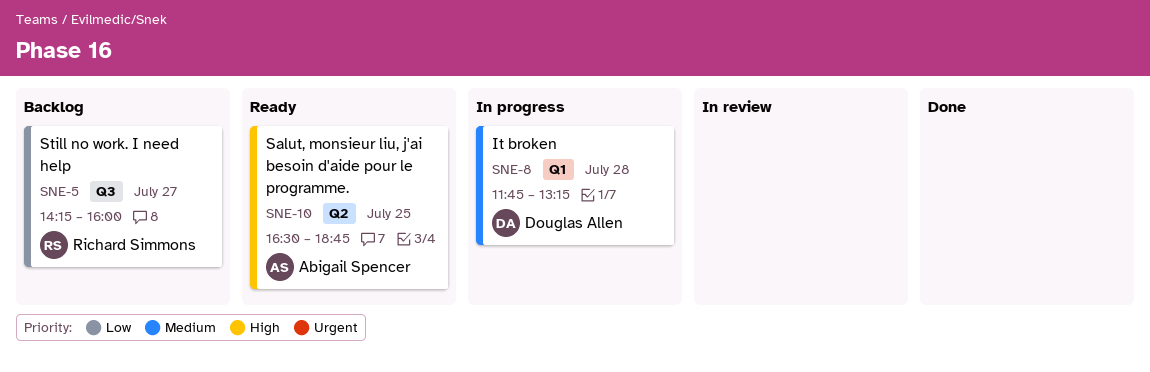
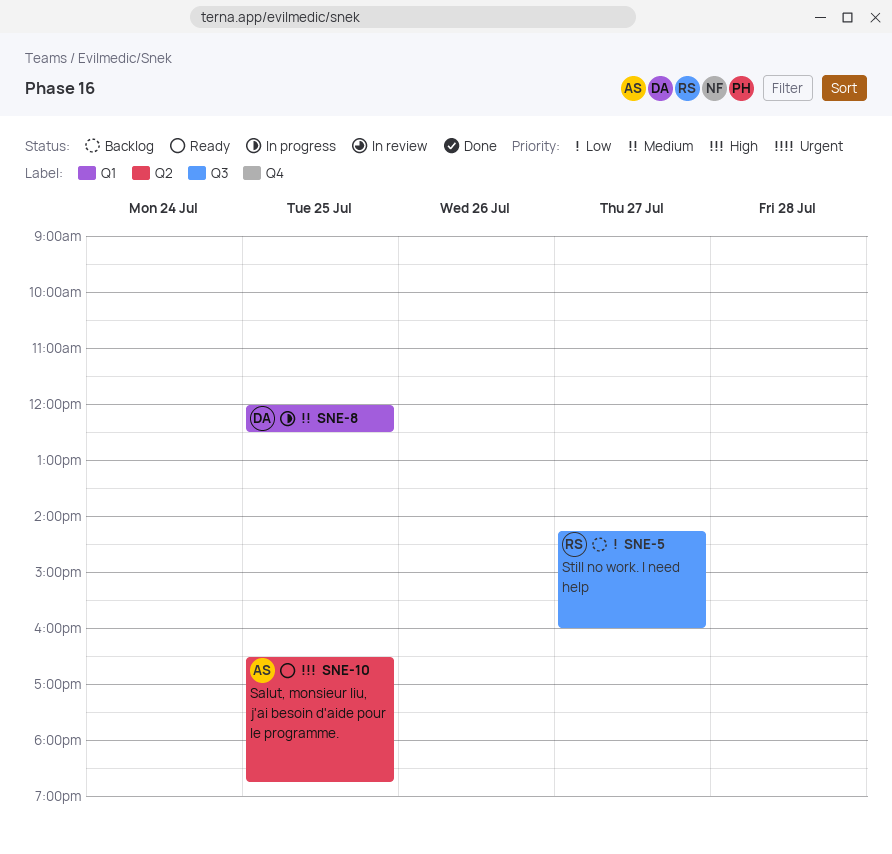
SNE-8, day: Jul 28 -> Jul 25
SNE-8, begins: 11:45 -> 12:00
SNE-8, ends: 13:15 -> 12:30

